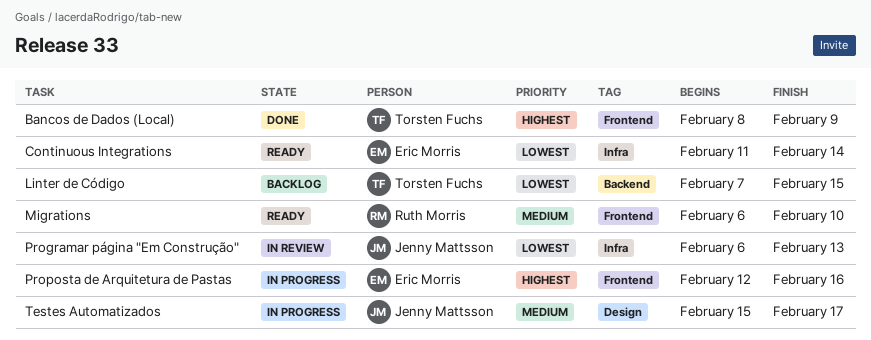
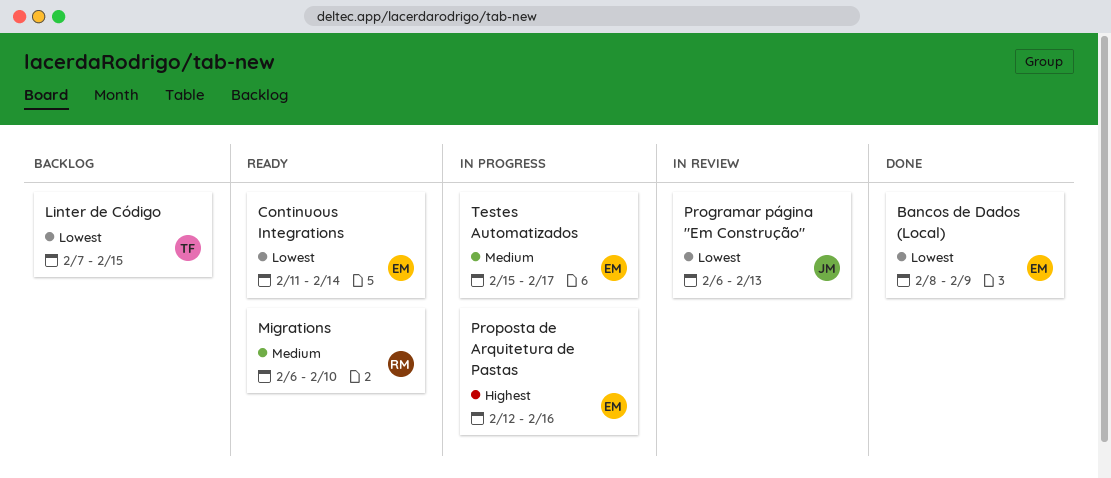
Bancos de Dados (Local), owner: Torsten Fuchs -> Eric Morris
Bancos de Dados (Local), priority: Highest -> Lowest
Testes Automatizados, owner: Jenny Mattsson -> Eric Morris

